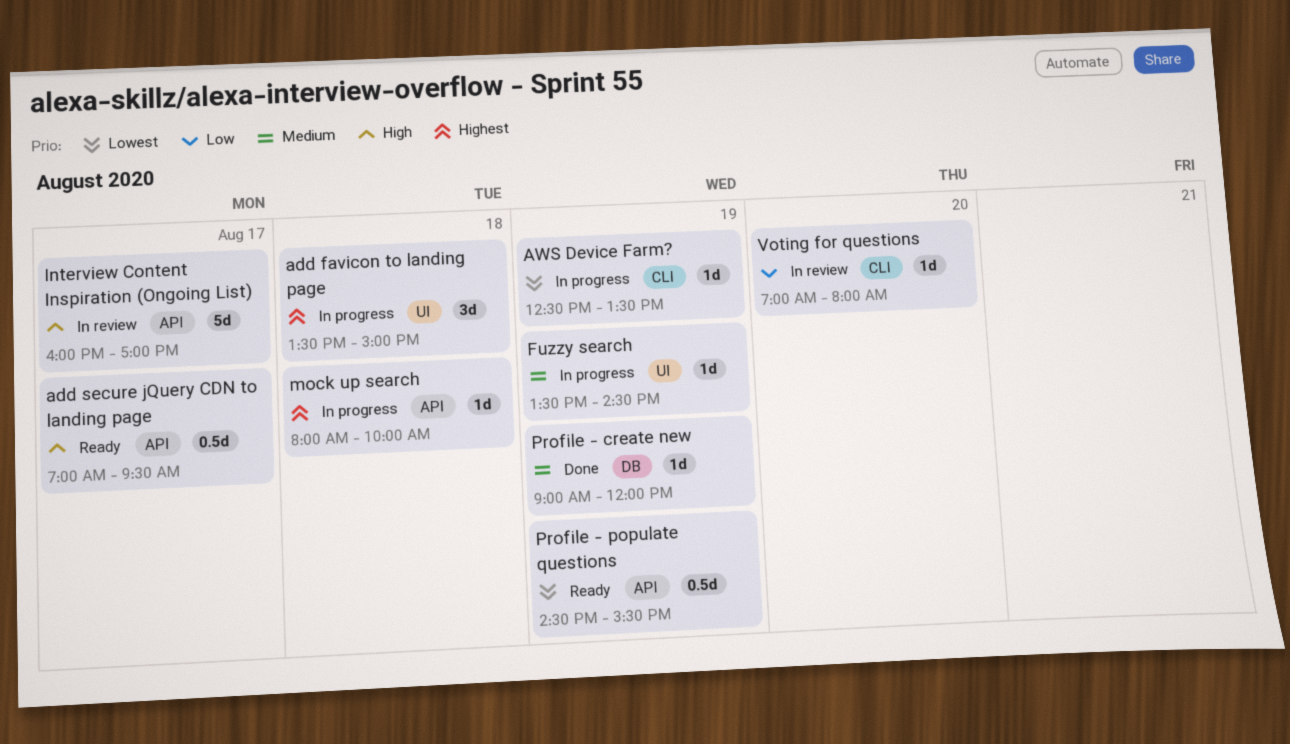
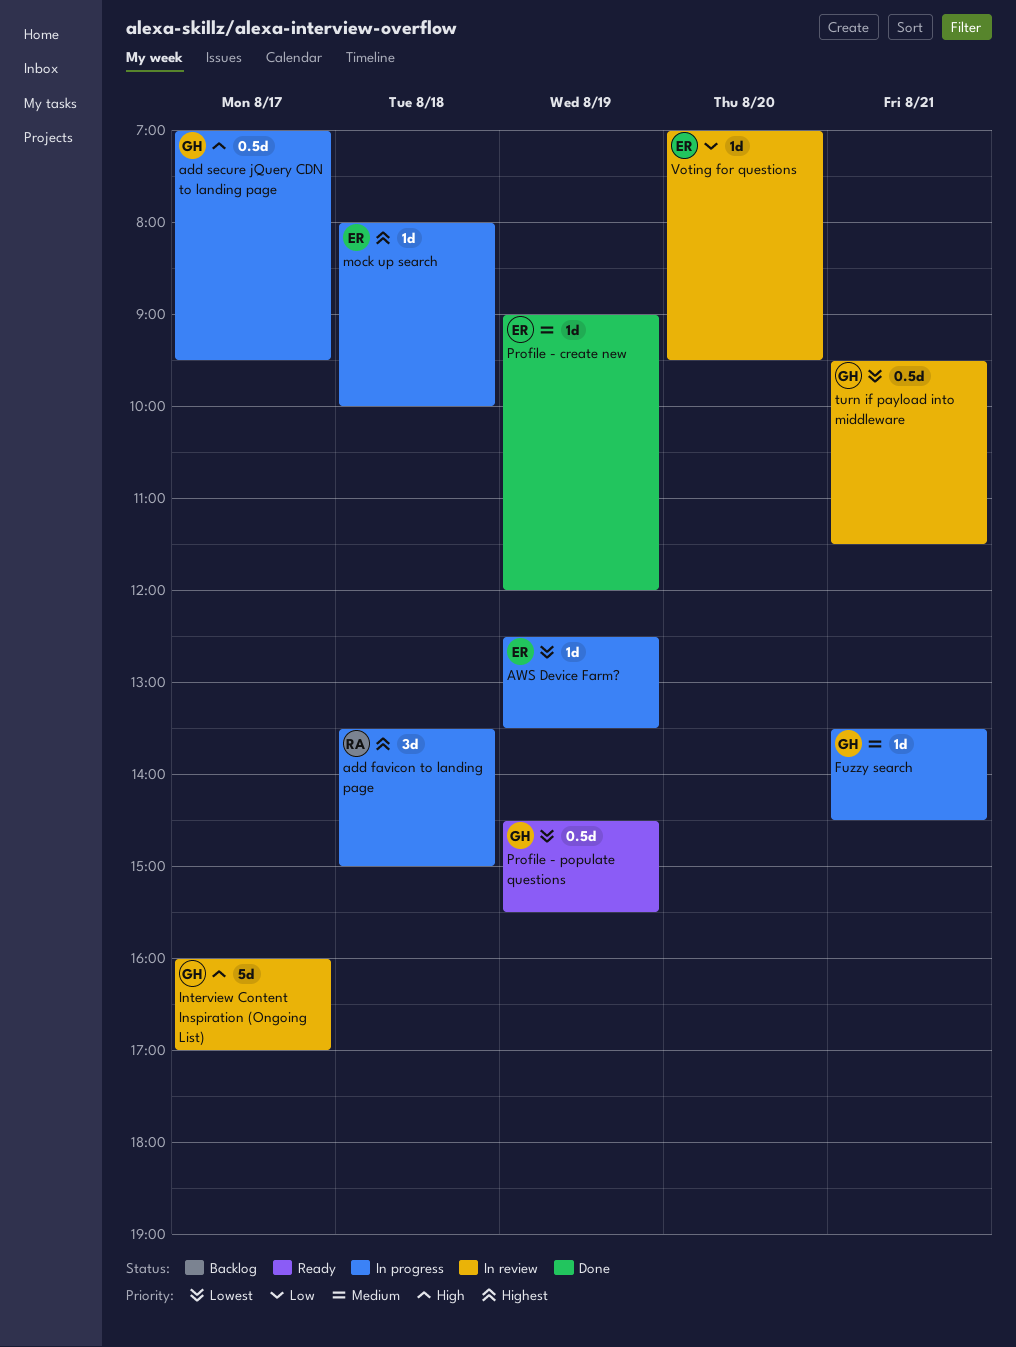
add secure jQuery CDN to landing page, status: Ready -> In progress
Fuzzy search, day: Aug 19 -> Aug 21
turn if payload into middleware: none -> present
Voting for questions, ends: 08:00 -> 09:30

